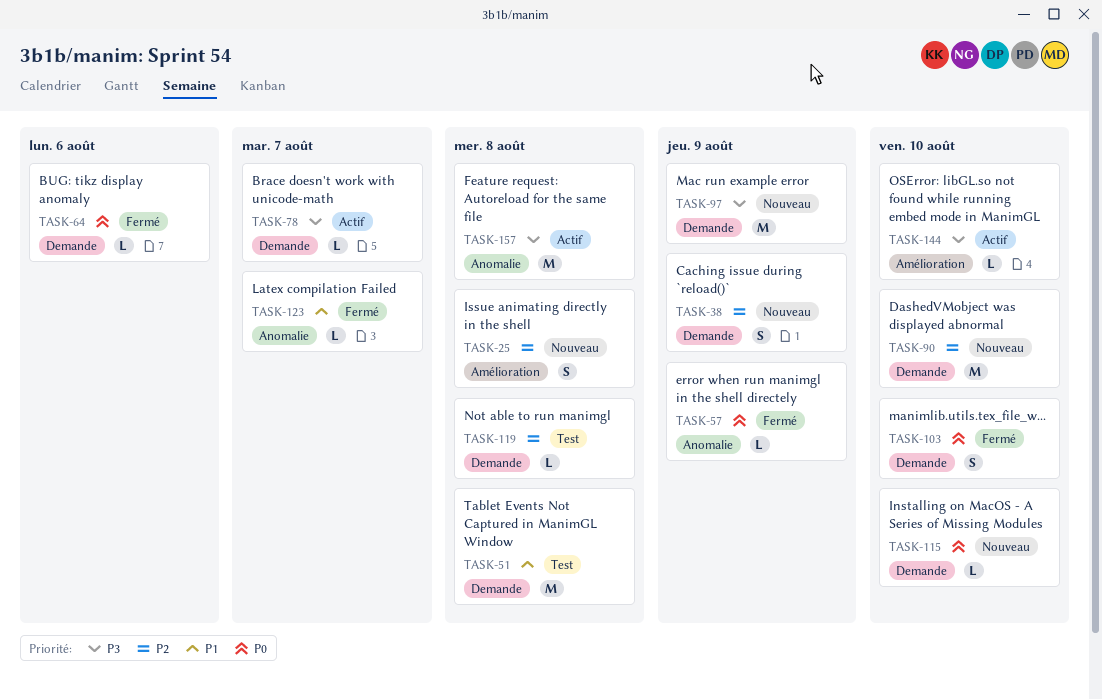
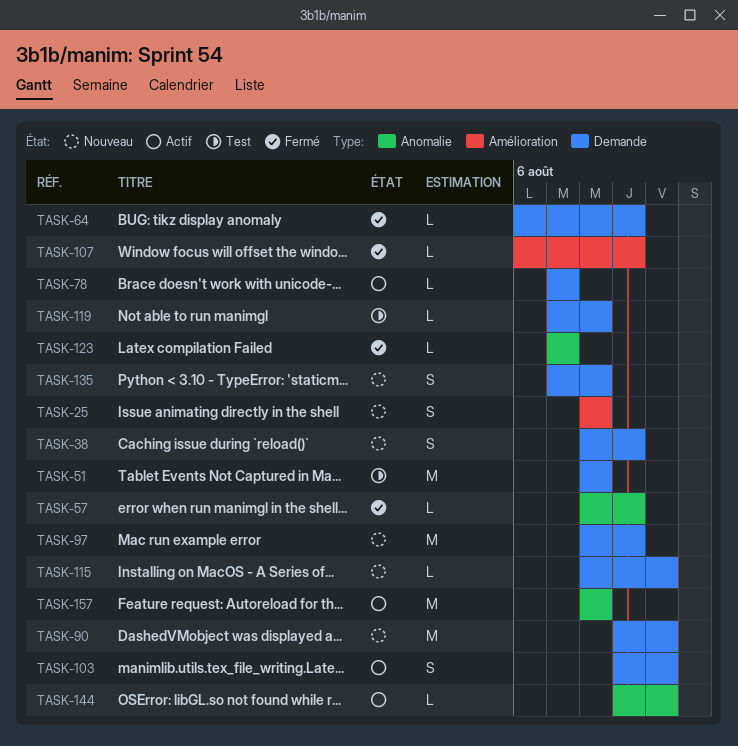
TASK-64, due: Aug 6 -> Aug 9
TASK-103, status: Fermé -> Actif
TASK-107: none -> present
TASK-135: none -> present
TASK-144, label: Amélioration -> Anomalie

